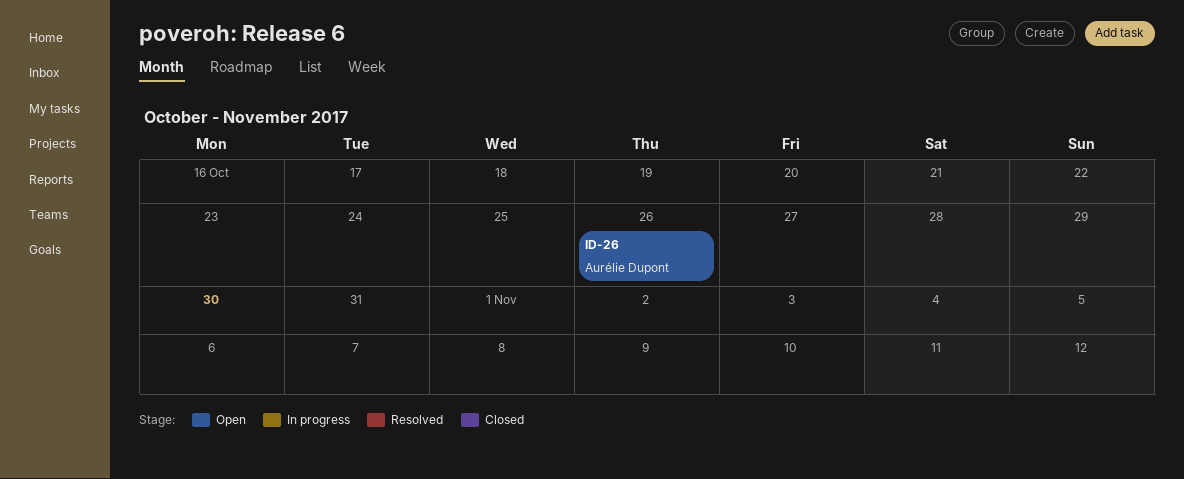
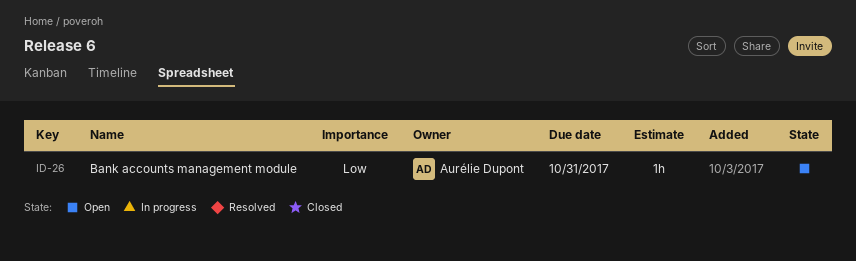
ID-26, due: Oct 26 -> Oct 31

